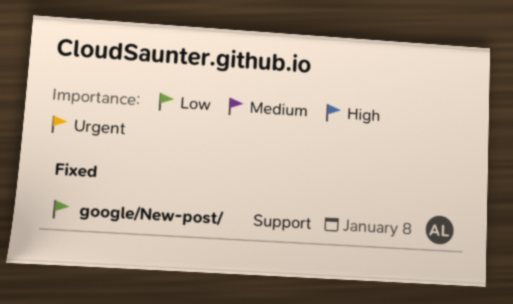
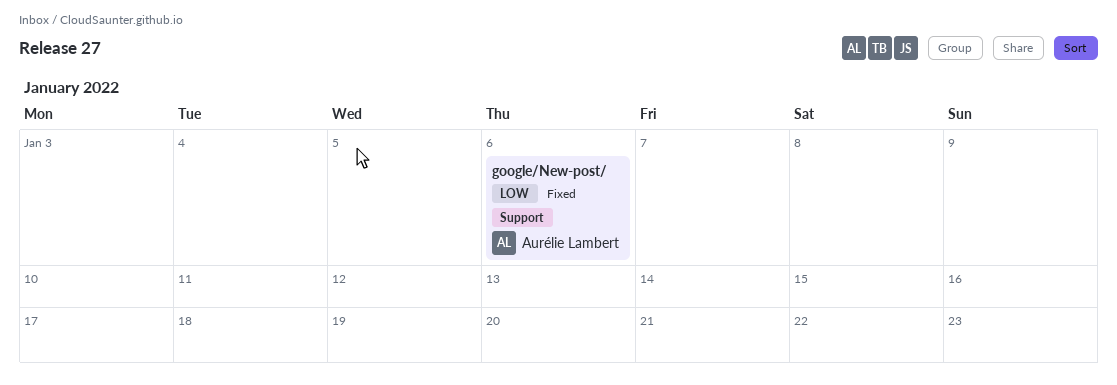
google/New-post/, due: Jan 8 -> Jan 6

